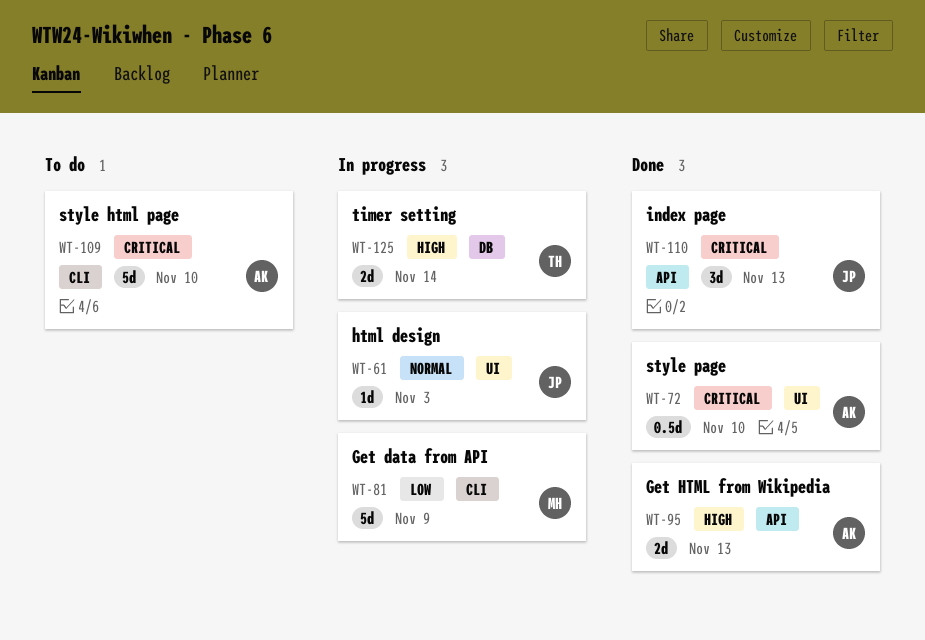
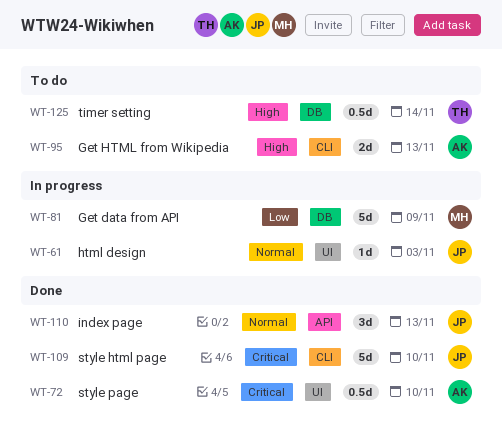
WT-81, label: CLI -> DB
WT-95, status: Done -> To do
WT-95, label: API -> CLI
WT-109, status: To do -> Done
WT-109, owner: AK -> JP
WT-110, priority: Critical -> Normal
WT-125, status: In progress -> To do
WT-125, estimate: 2d -> 0.5d

